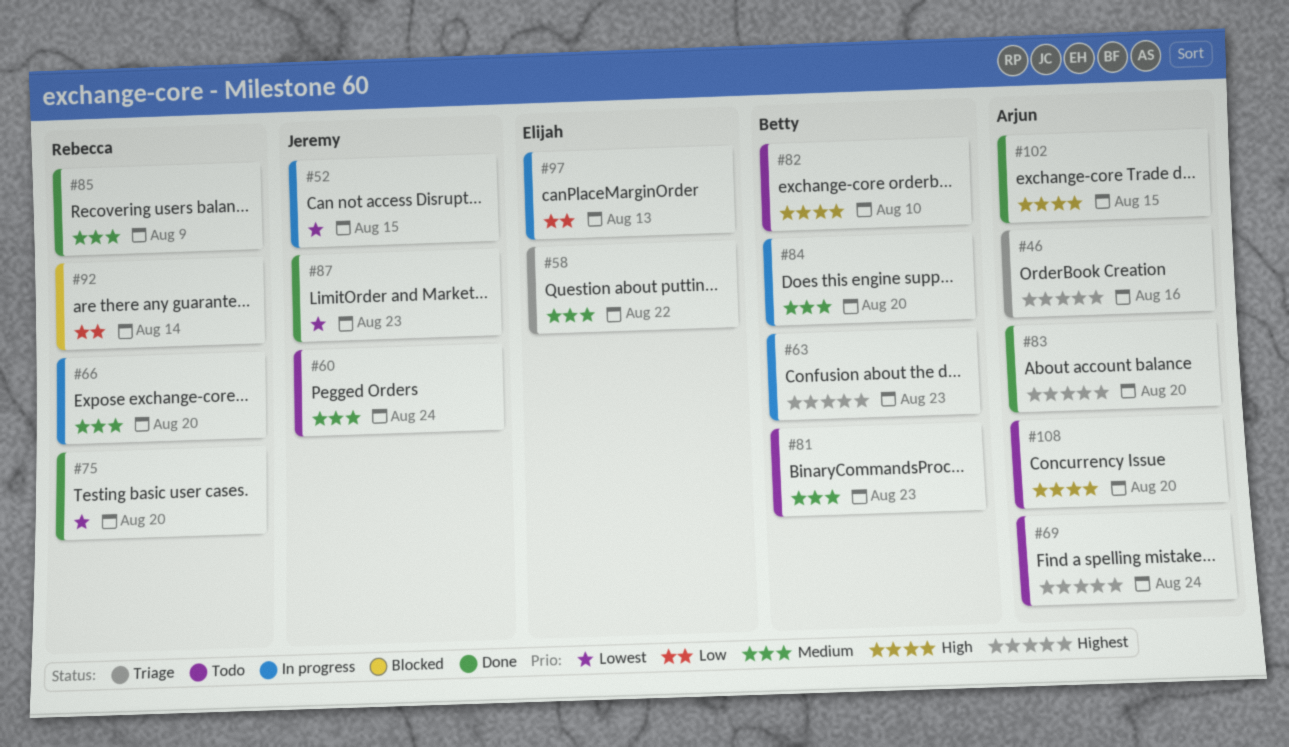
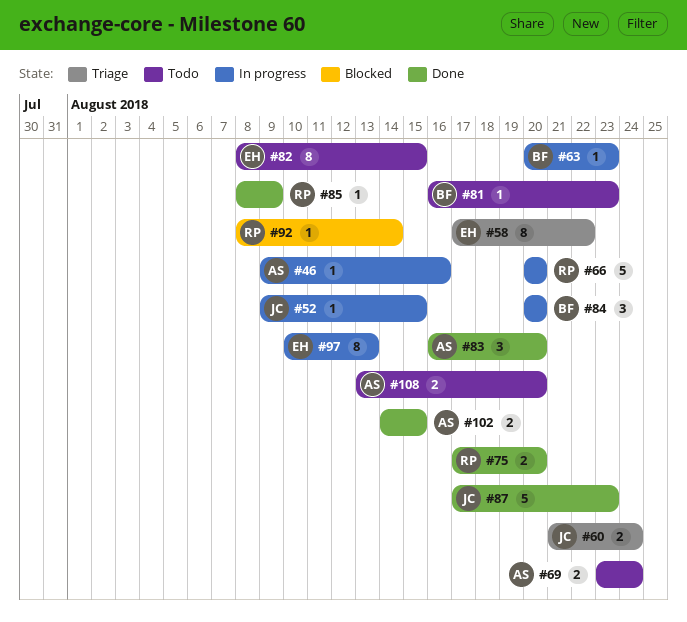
#46, status: Triage -> In progress
#60, status: Todo -> Triage
#82, owner: Betty -> Elijah
#82, due: Aug 10 -> Aug 15

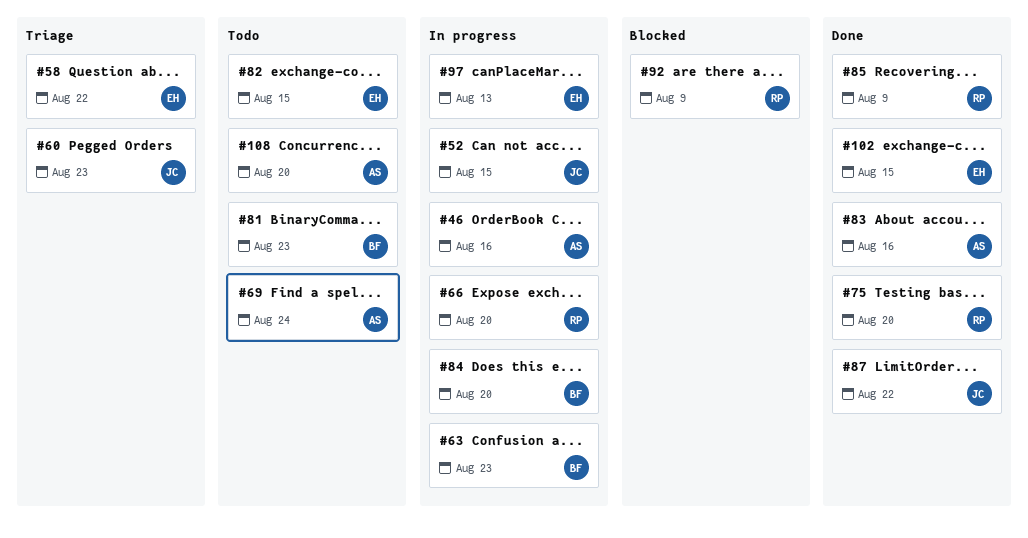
#60, due: Aug 24 -> Aug 23
#83, due: Aug 20 -> Aug 16
#87, due: Aug 23 -> Aug 22
#92, due: Aug 14 -> Aug 9
#102, owner: AS -> EH

